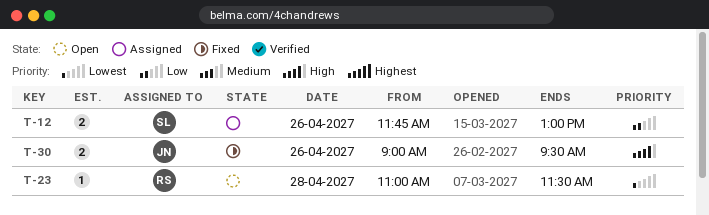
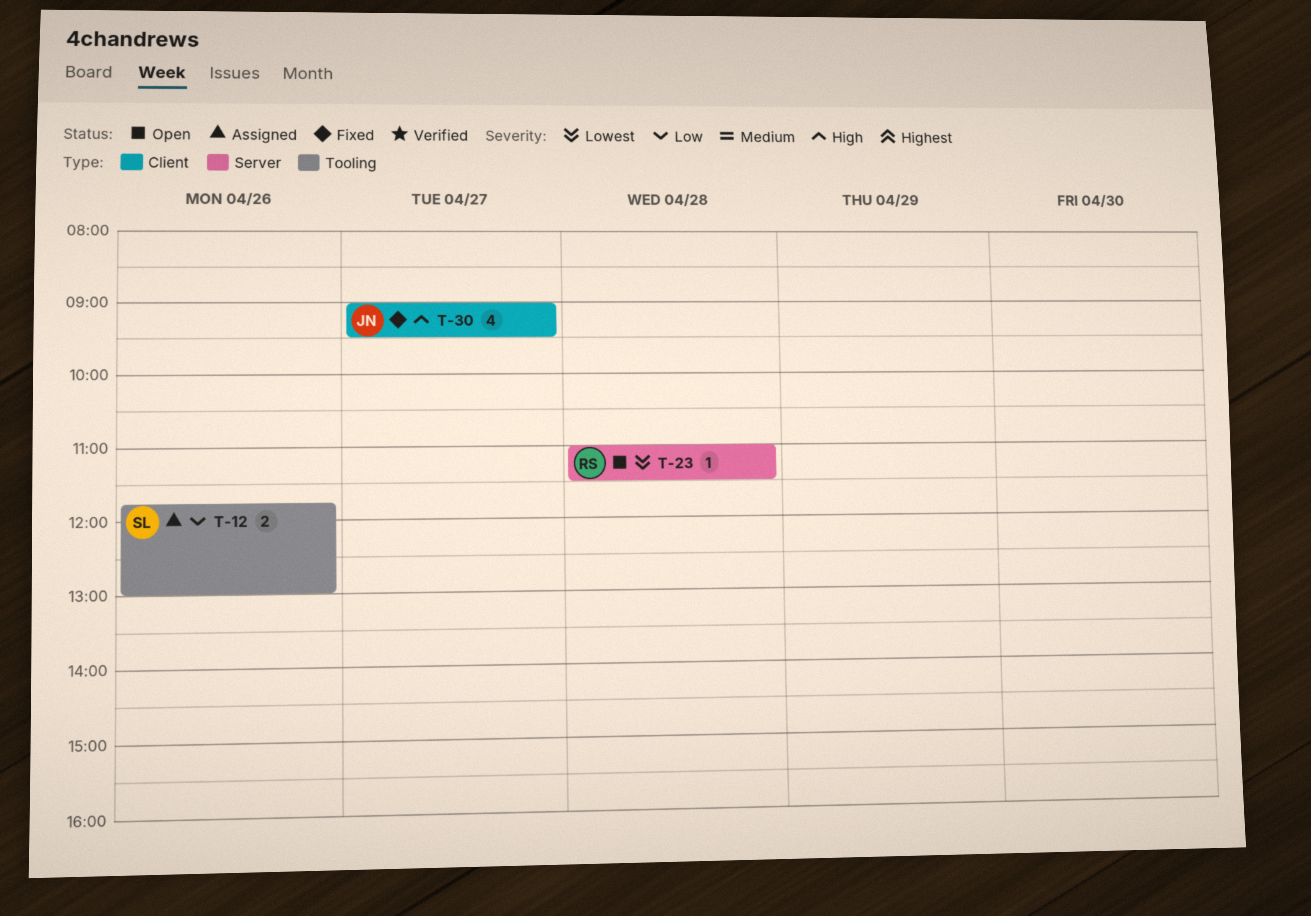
T-30, estimate: 2 -> 4
T-30, day: Apr 26 -> Apr 27

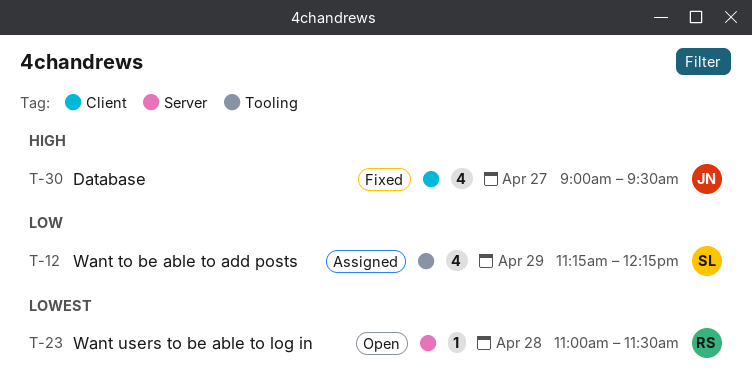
T-12, estimate: 2 -> 4
T-12, day: Apr 26 -> Apr 29
T-12, begins: 11:45 -> 11:15
T-12, ends: 13:00 -> 12:15

